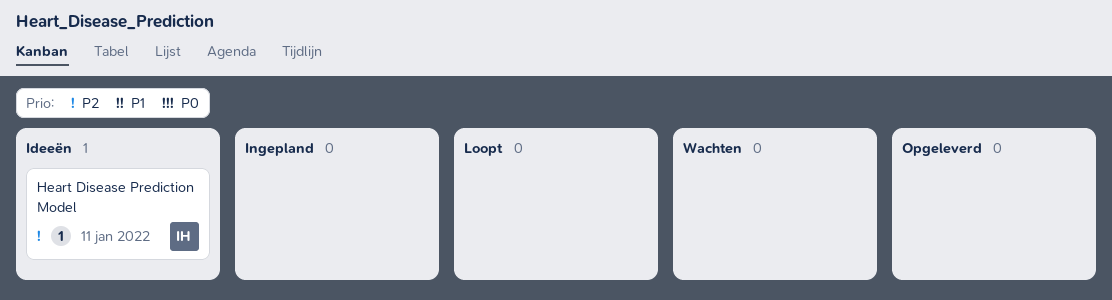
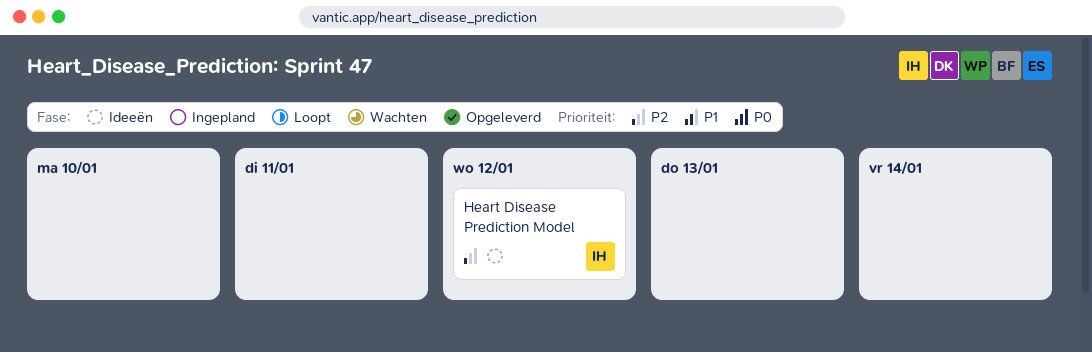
Heart Disease Prediction Model, due: Jan 11 -> Jan 12

